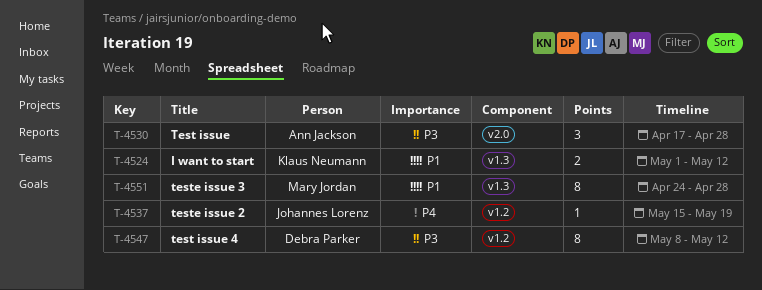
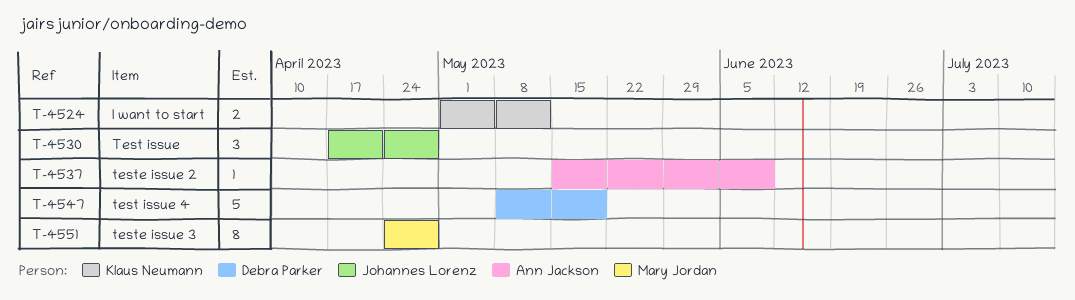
T-4530, owner: Ann Jackson -> Johannes Lorenz
T-4537, owner: Johannes Lorenz -> Ann Jackson
T-4537, due: May 19 -> Jun 9
T-4547, estimate: 8 -> 5
T-4547, due: May 12 -> May 19

